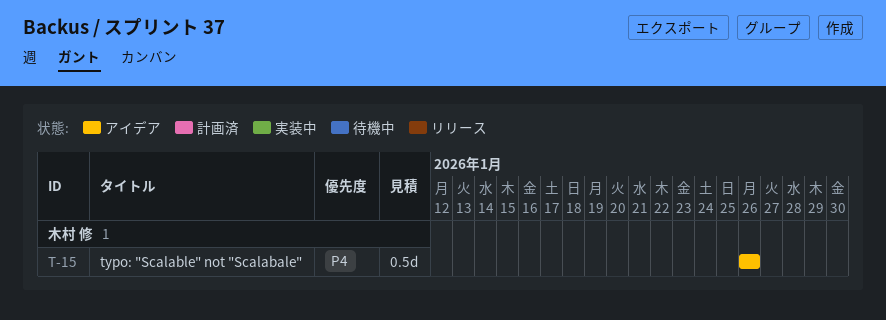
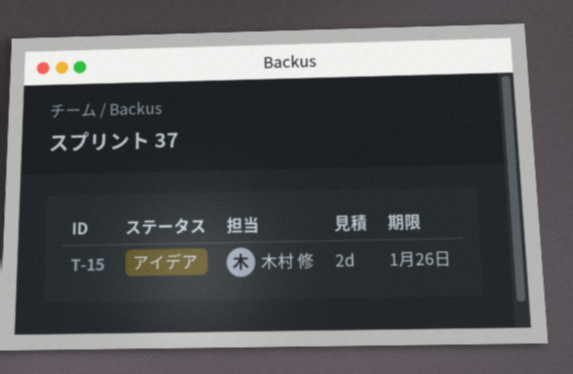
T-15, estimate: 0.5d -> 2d

